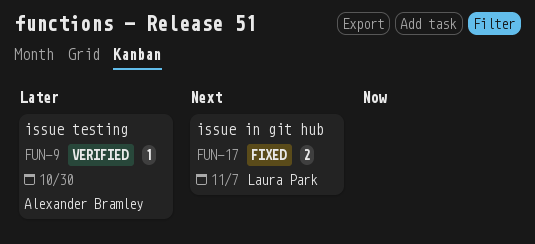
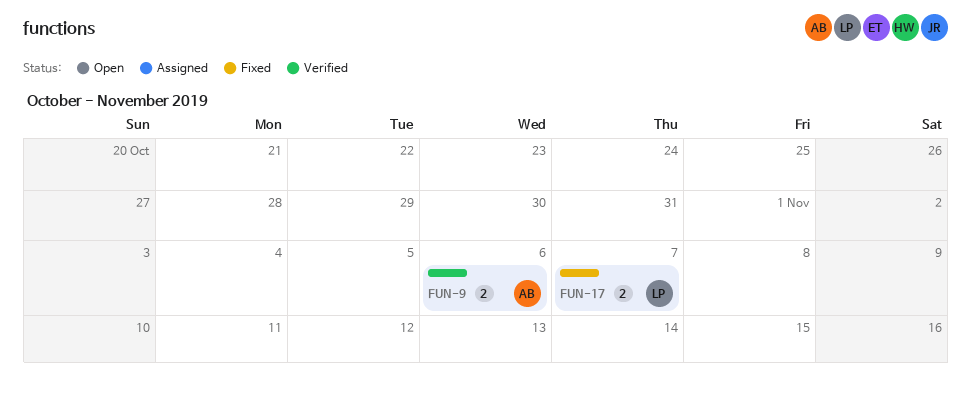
FUN-9, estimate: 1 -> 2
FUN-9, due: Oct 30 -> Nov 6

